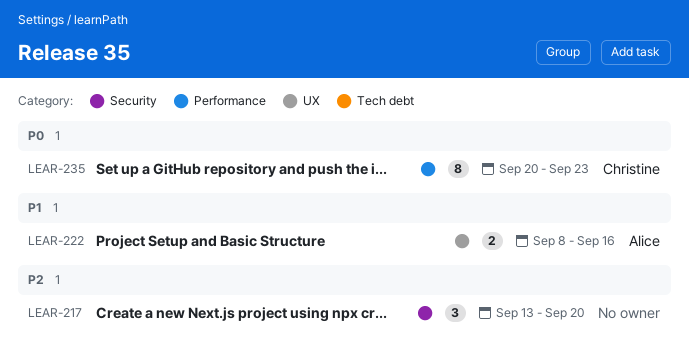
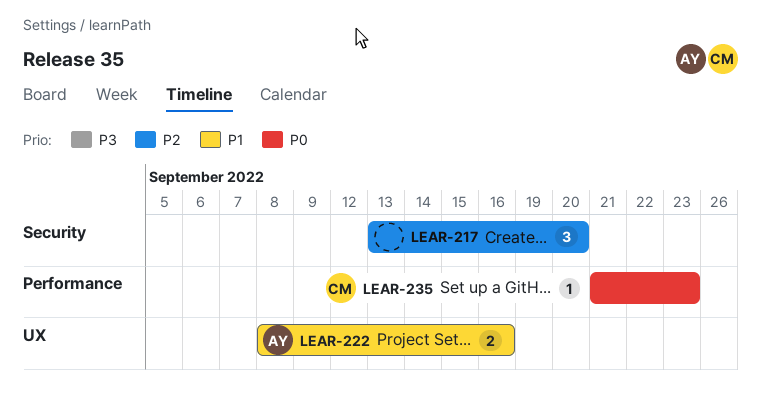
LEAR-235, estimate: 8 -> 1
LEAR-235, start: Sep 20 -> Sep 21

